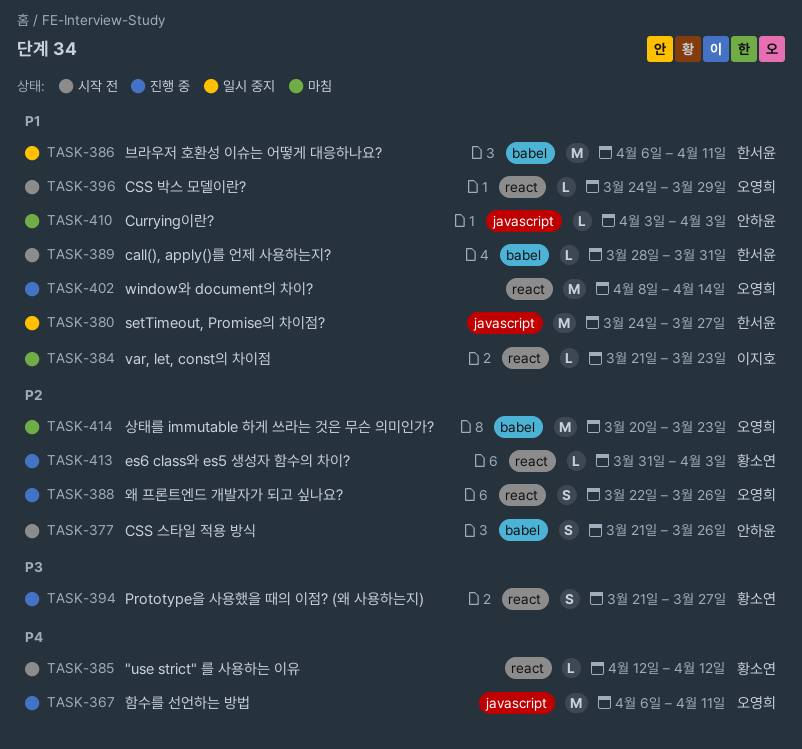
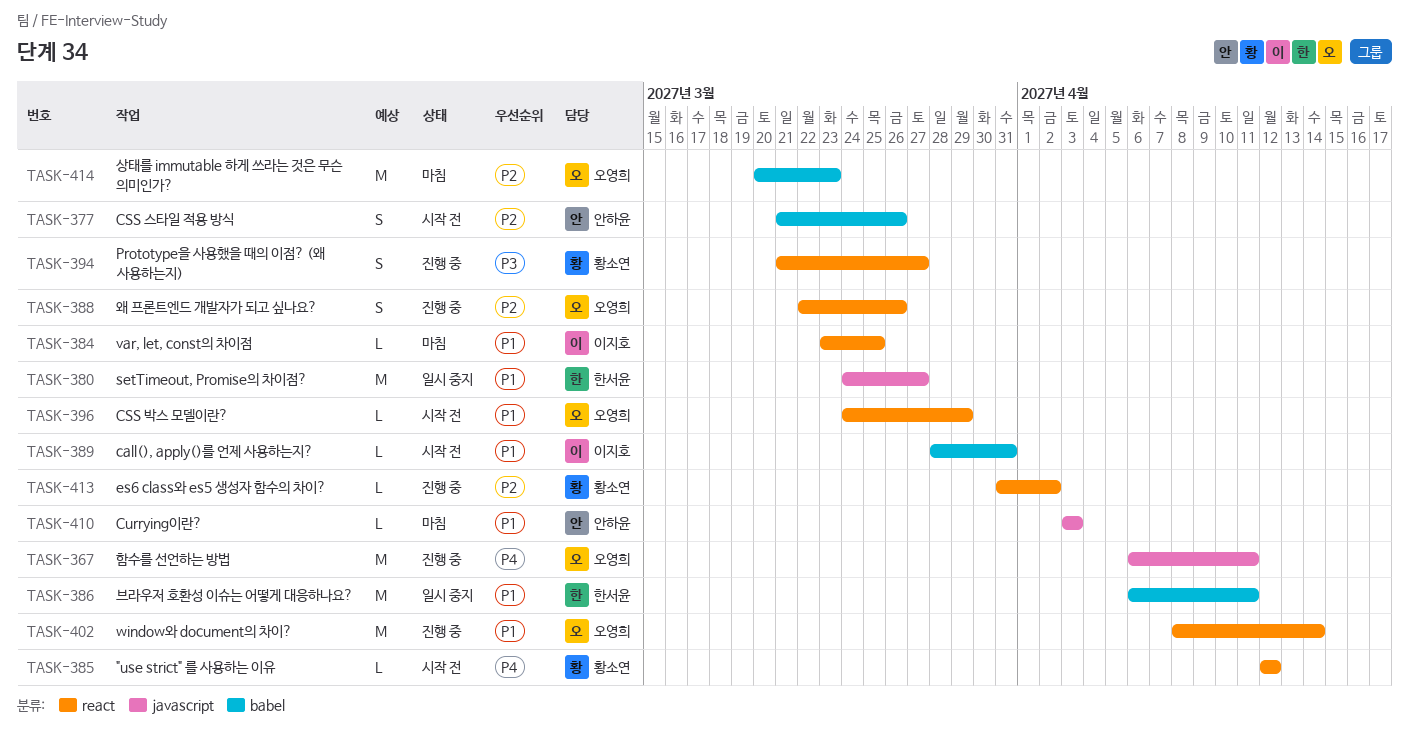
TASK-384, start: Mar 21 -> Mar 23
TASK-384, due: Mar 23 -> Mar 25
TASK-389, owner: 한서윤 -> 이지호
TASK-413, due: Apr 3 -> Apr 2

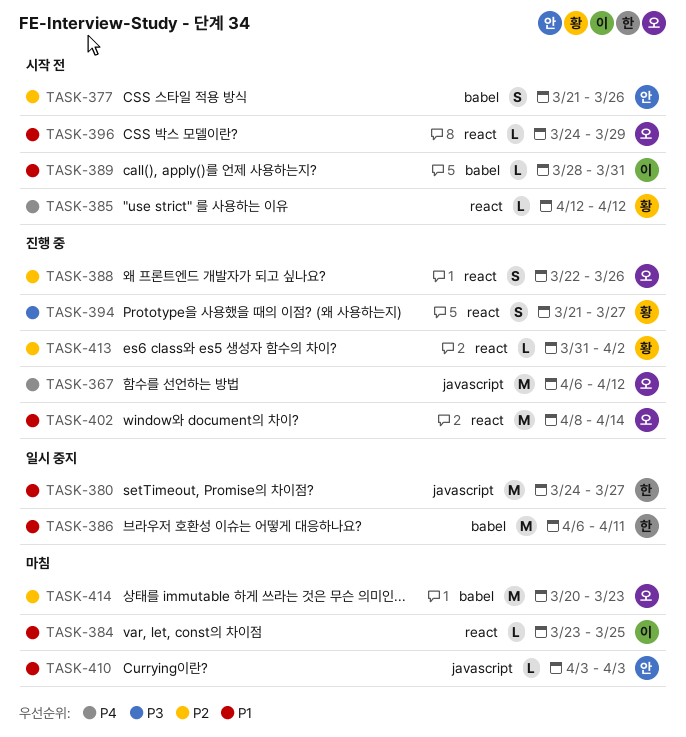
TASK-367, due: Apr 11 -> Apr 12

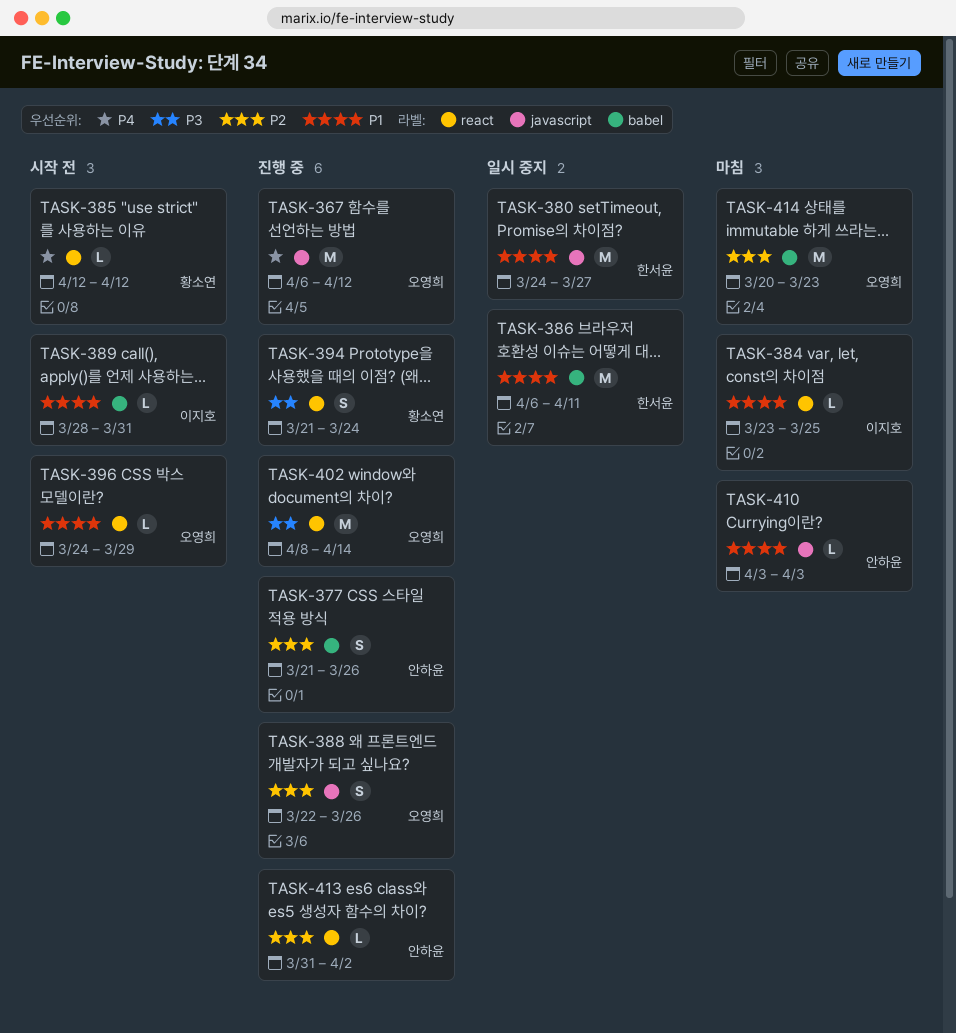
TASK-377, status: 시작 전 -> 진행 중
TASK-388, label: react -> javascript
TASK-394, due: Mar 27 -> Mar 24
TASK-402, priority: P1 -> P3
TASK-413, owner: 황소연 -> 안하윤

